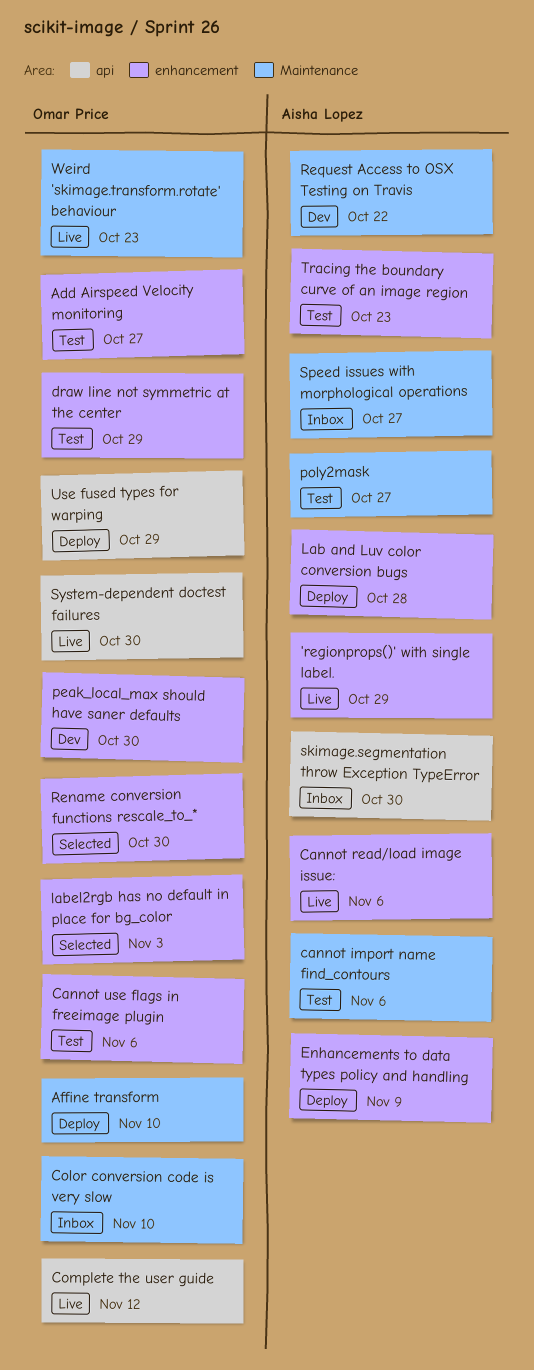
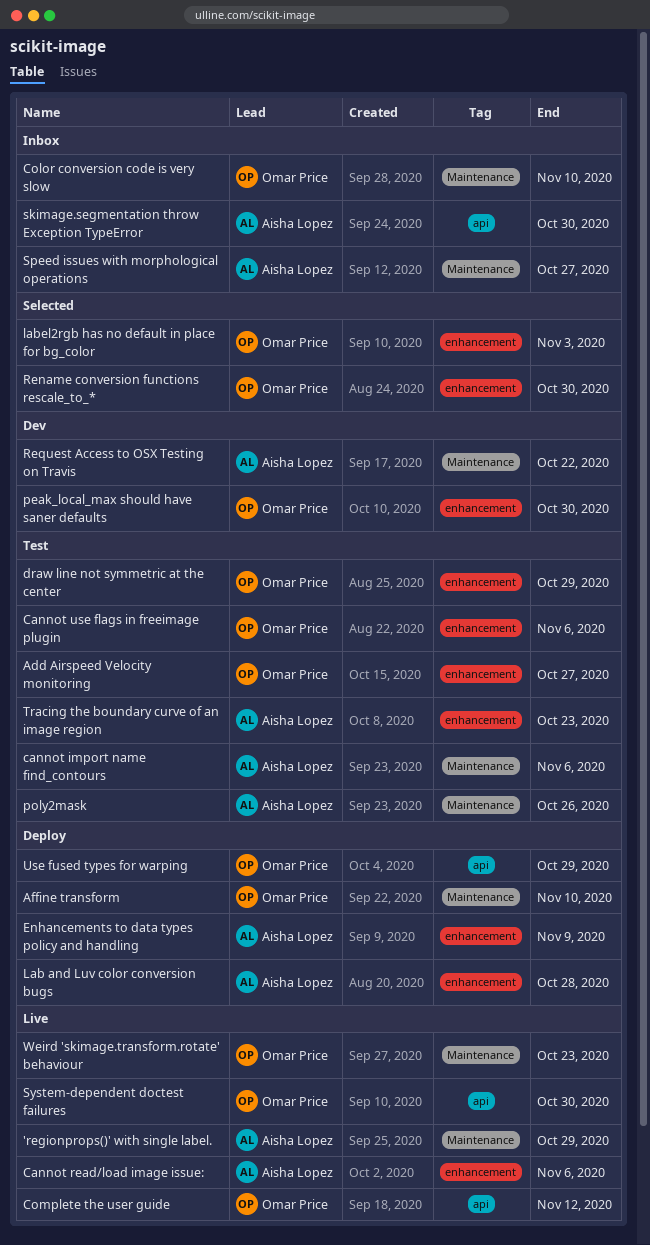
'regionprops()' with single label., label: enhancement -> Maintenance
poly2mask, due: Oct 27 -> Oct 26

